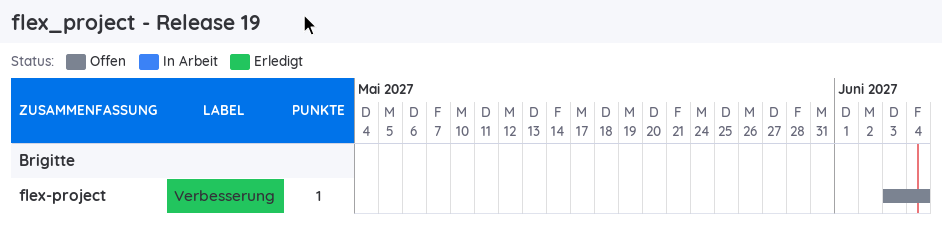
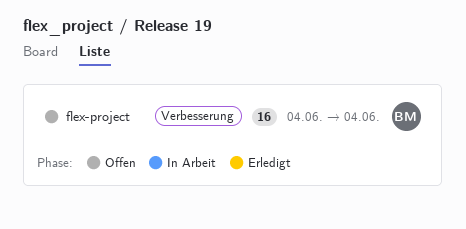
flex-project, estimate: 1 -> 16
flex-project, start: Jun 3 -> Jun 4

